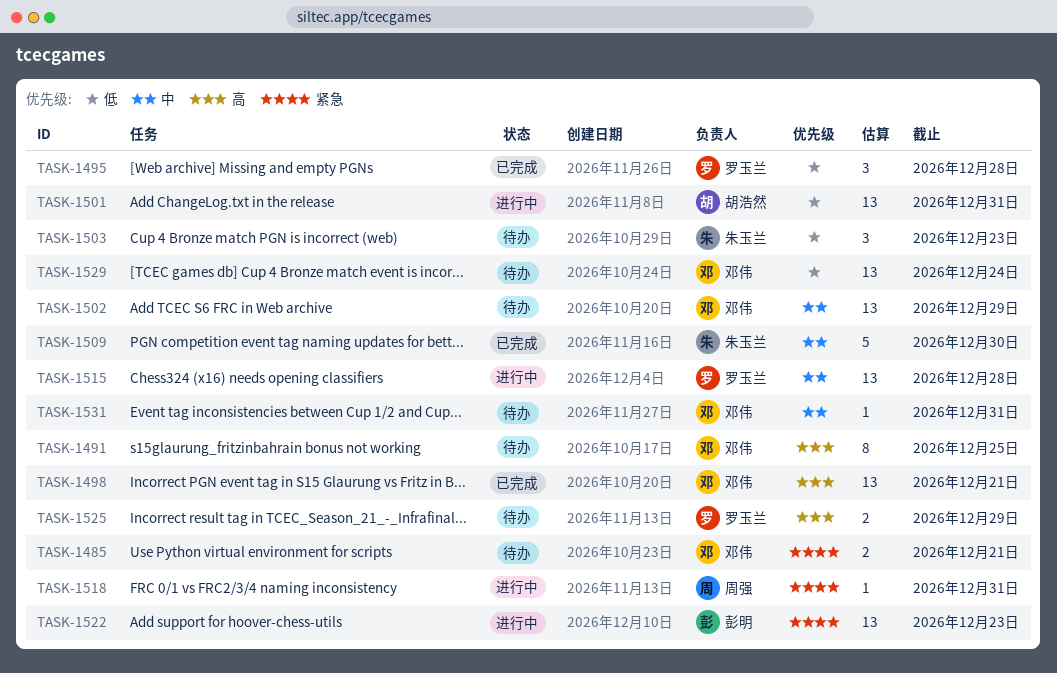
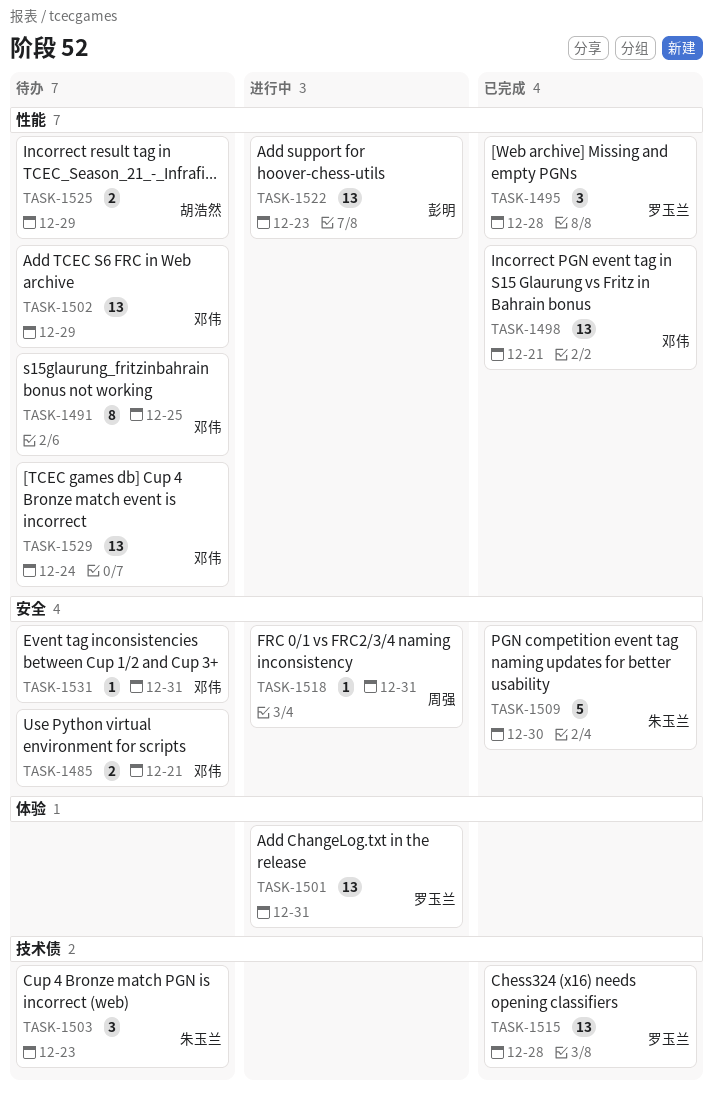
TASK-1501, owner: 胡浩然 -> 罗玉兰
TASK-1515, status: 进行中 -> 已完成
TASK-1525, owner: 罗玉兰 -> 胡浩然

